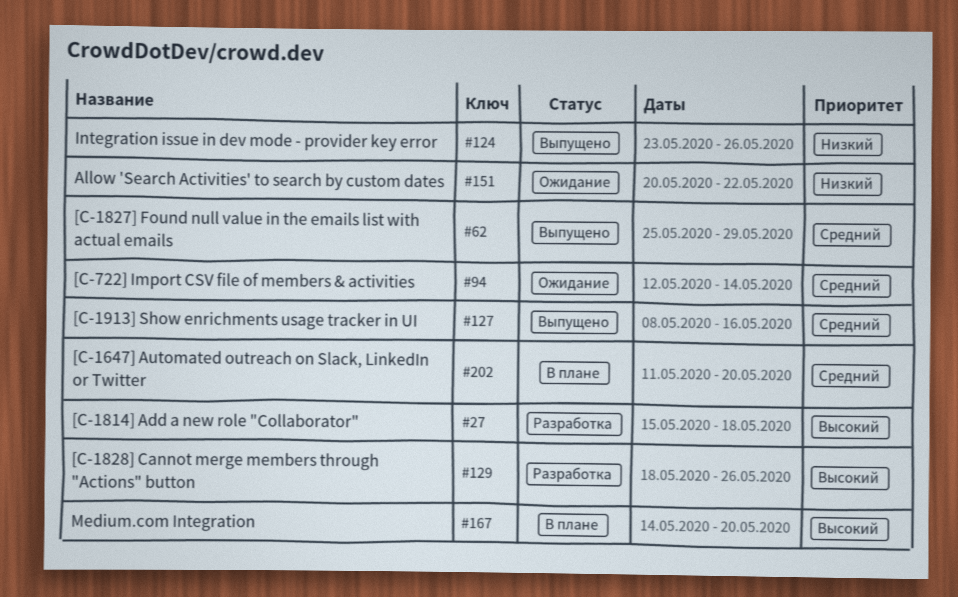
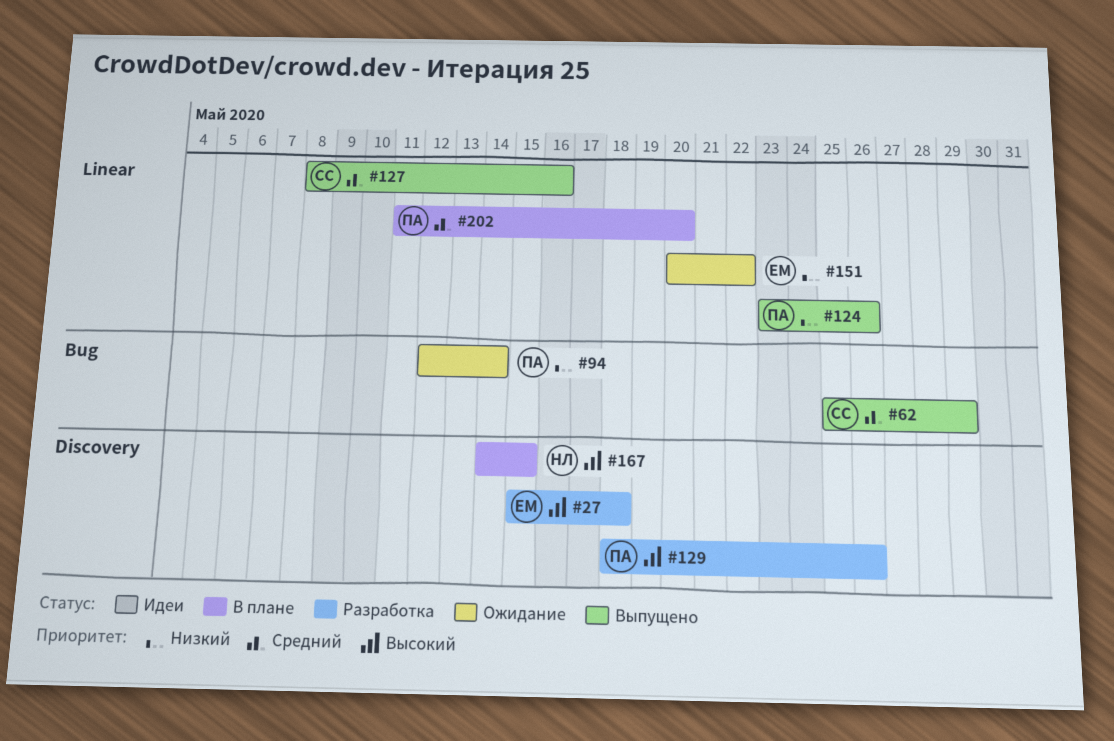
#94, priority: Средний -> Низкий
#167, due: May 20 -> May 15

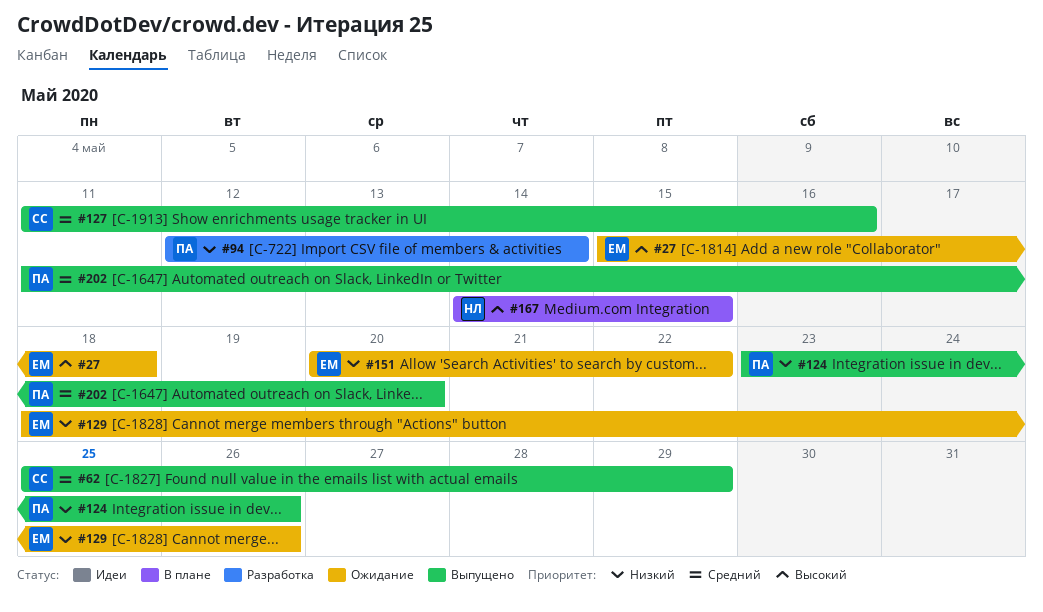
#27, status: Разработка -> Ожидание
#94, status: Ожидание -> Разработка
#127, start: May 8 -> May 11
#129, status: Разработка -> Ожидание
#129, owner: ПА -> ЕМ
#129, priority: Высокий -> Низкий
#202, status: В плане -> Выпущено

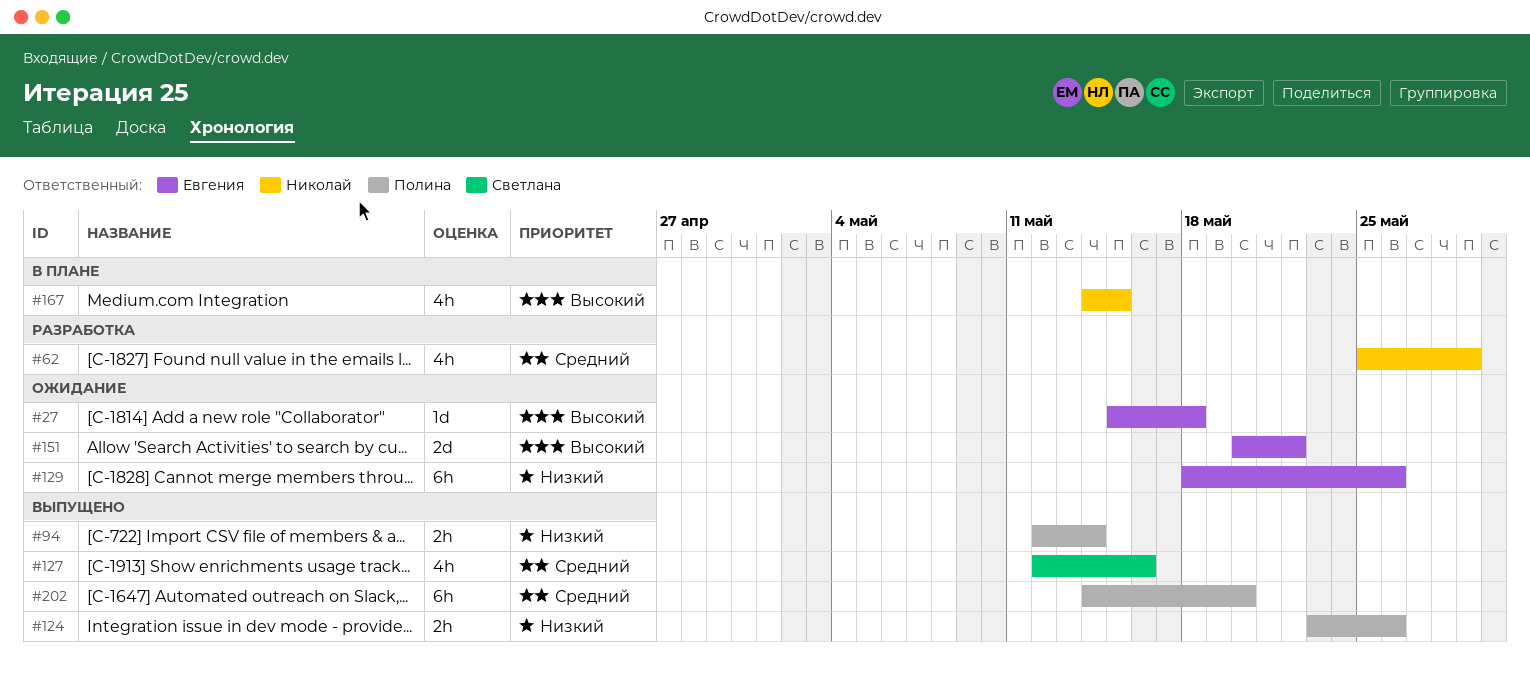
#62, status: Выпущено -> Разработка
#62, owner: Светлана -> Николай
#94, status: Разработка -> Выпущено
#127, start: May 11 -> May 12
#151, priority: Низкий -> Высокий
#202, start: May 11 -> May 14

